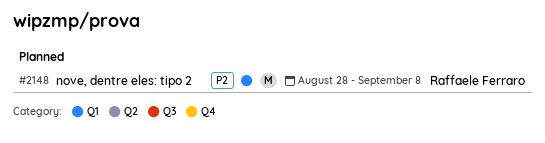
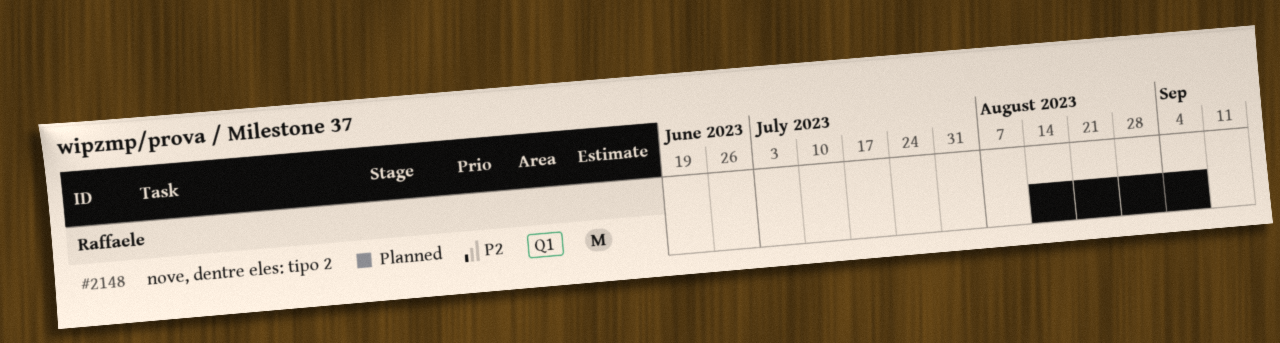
#2148, start: Aug 28 -> Aug 14

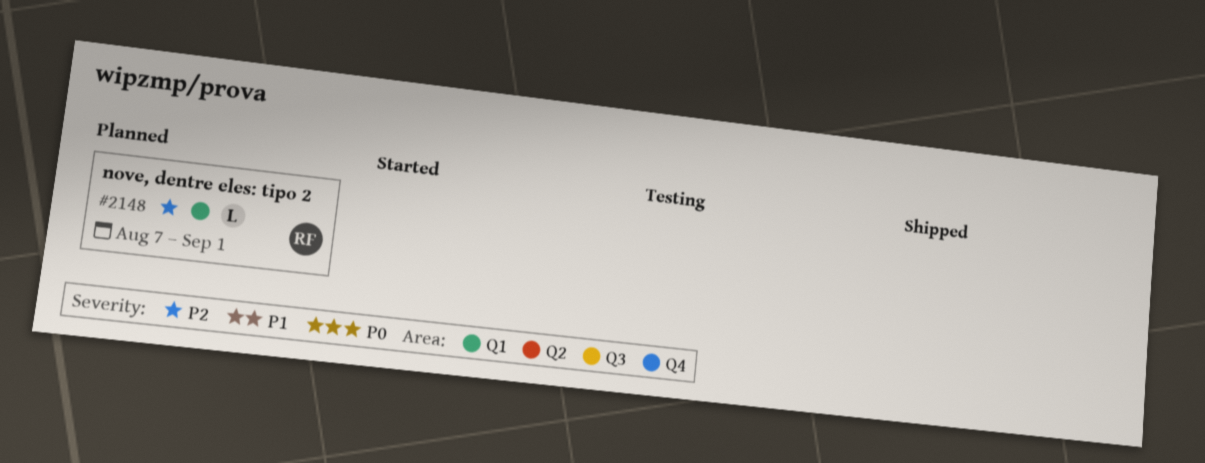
#2148, estimate: M -> L
#2148, start: Aug 14 -> Aug 7
#2148, due: Sep 8 -> Sep 1

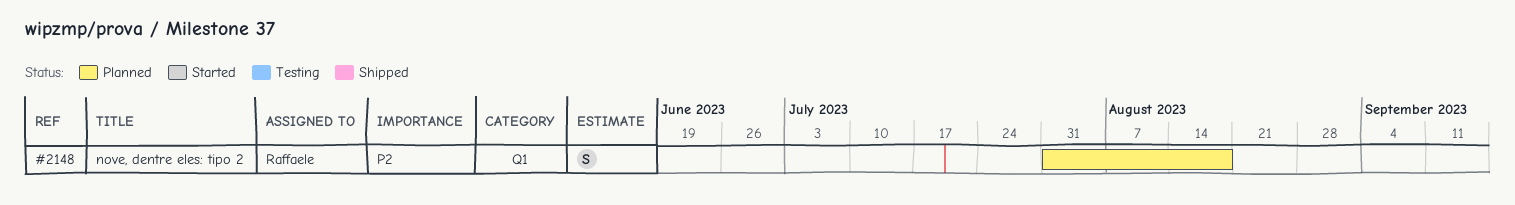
#2148, estimate: L -> S
#2148, start: Aug 7 -> Jul 31
#2148, due: Sep 1 -> Aug 18

